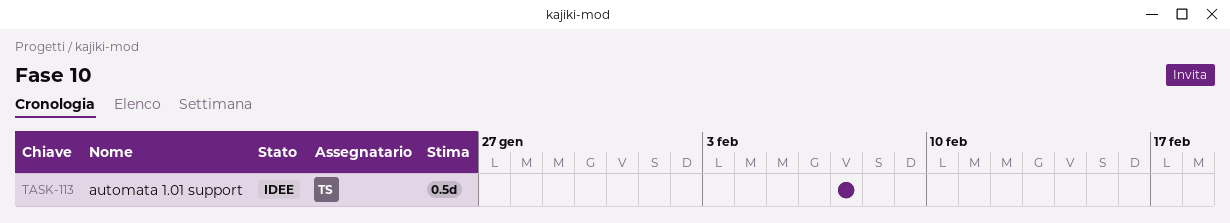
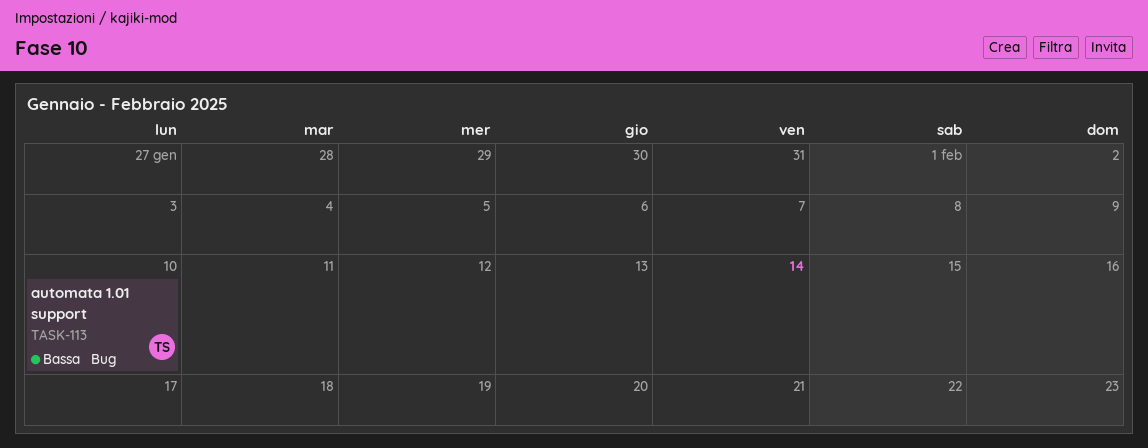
TASK-113, due: Feb 7 -> Feb 10

